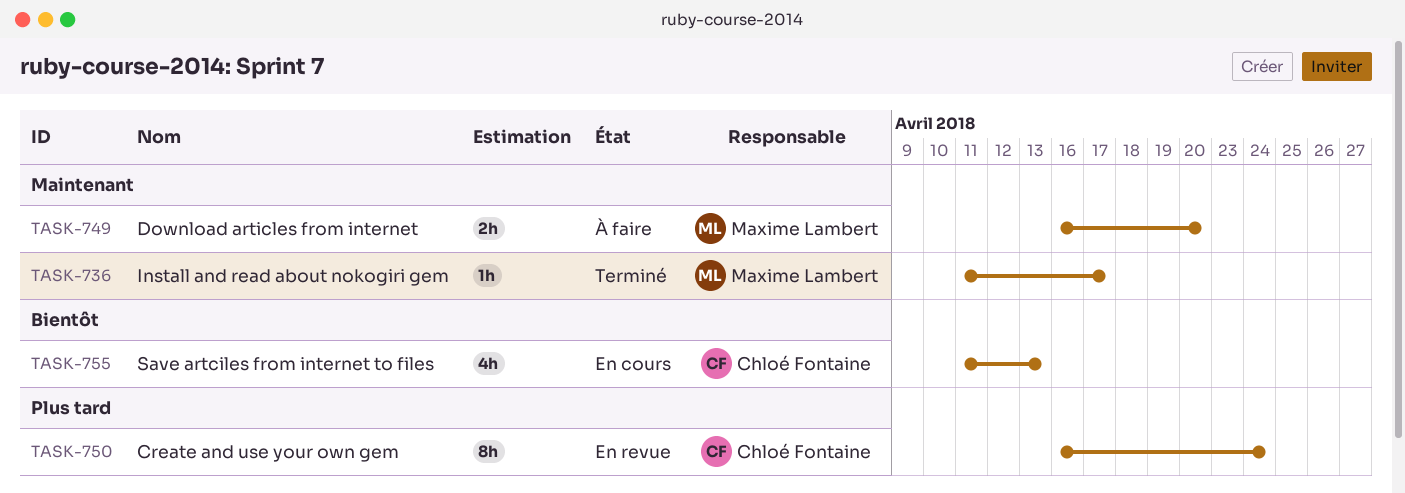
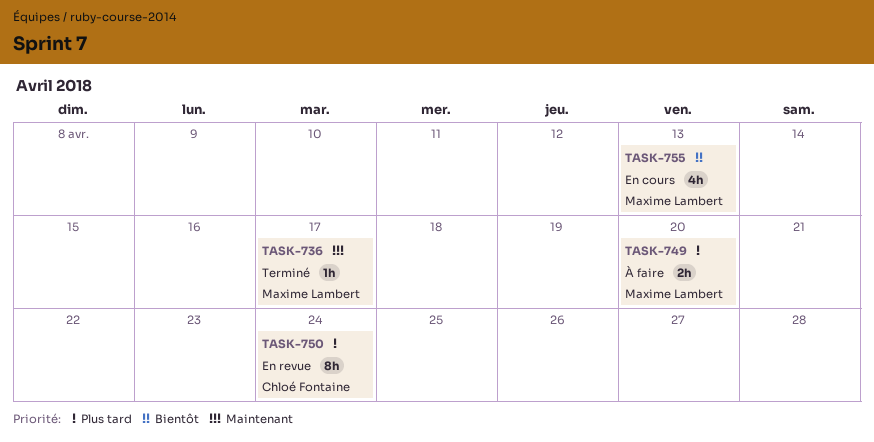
TASK-749, priority: Maintenant -> Plus tard
TASK-755, owner: Chloé Fontaine -> Maxime Lambert

